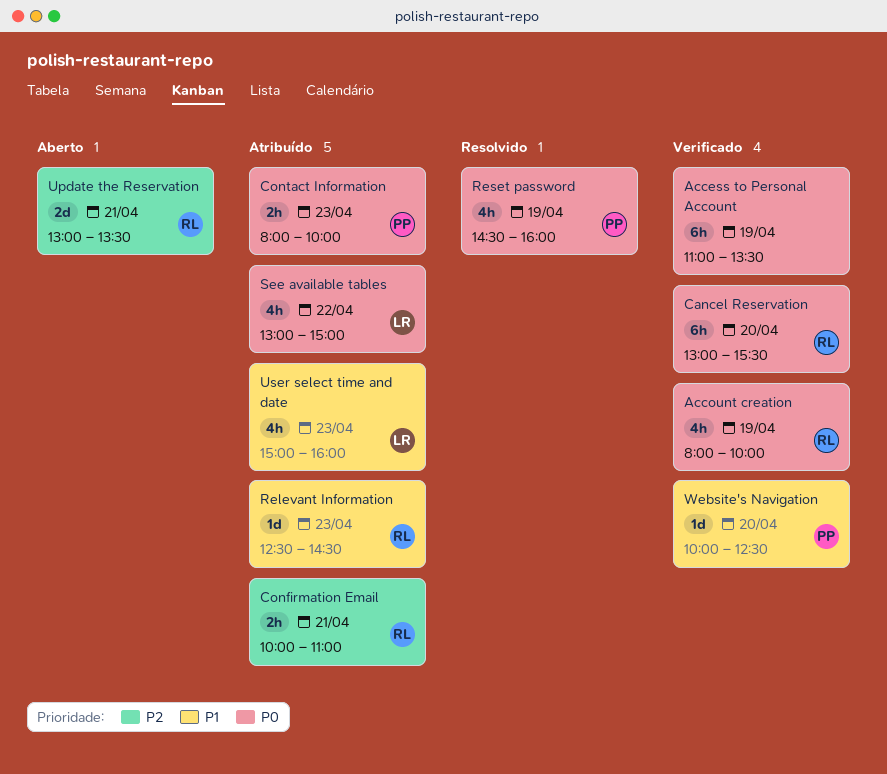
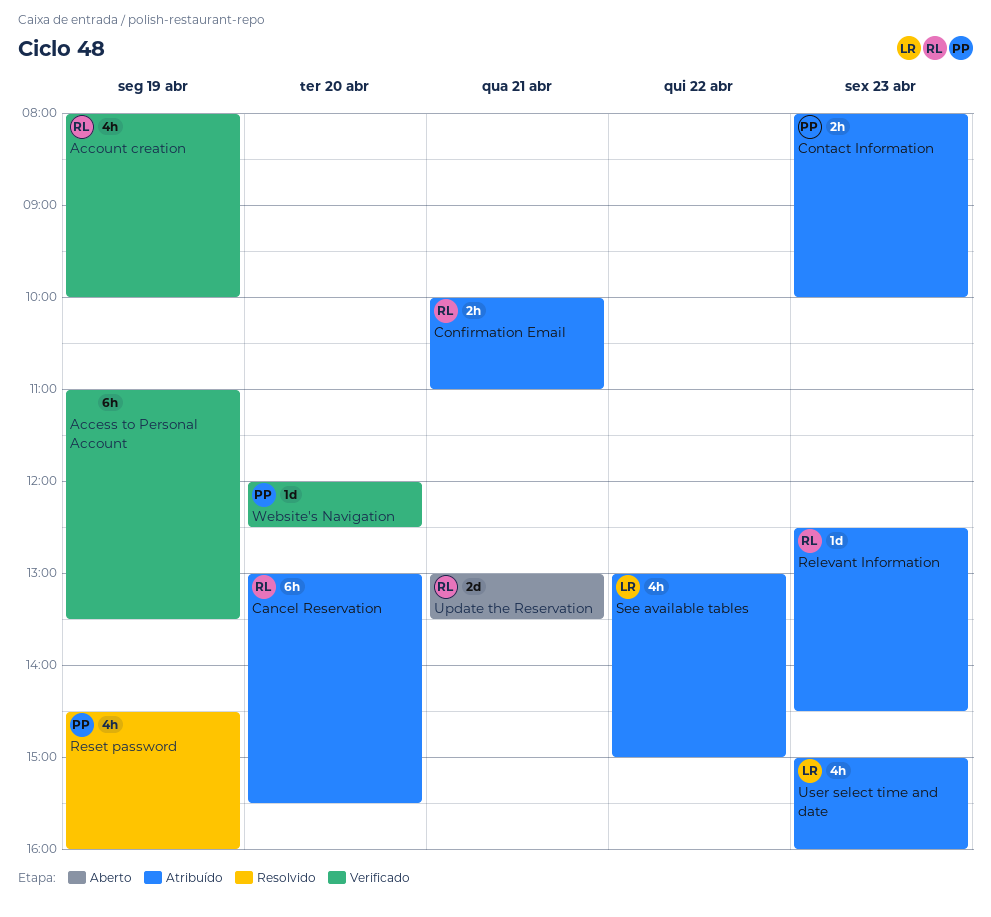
Cancel Reservation, status: Verificado -> Atribuído
Website's Navigation, begins: 10:00 -> 12:00

